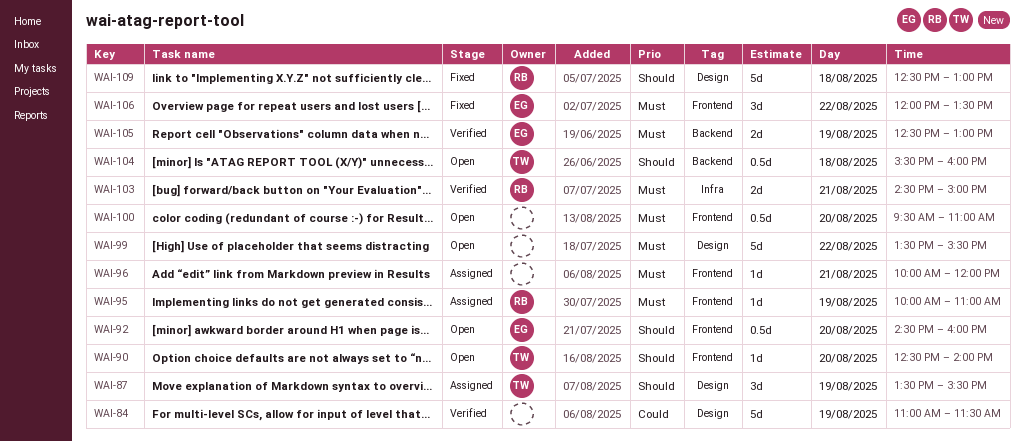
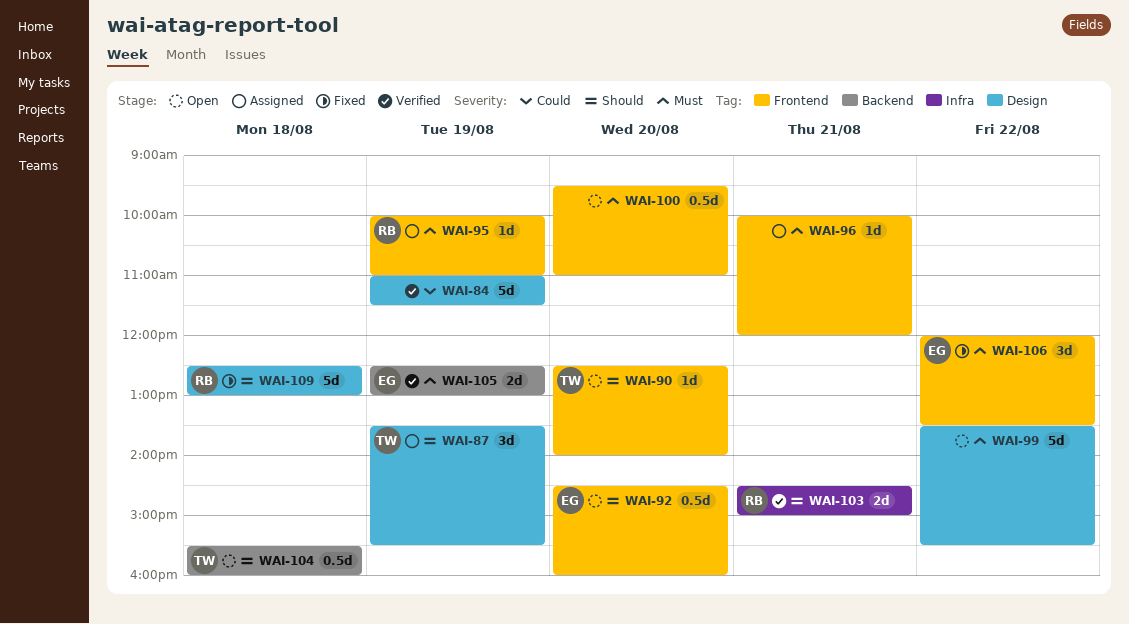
WAI-103, priority: Must -> Should

